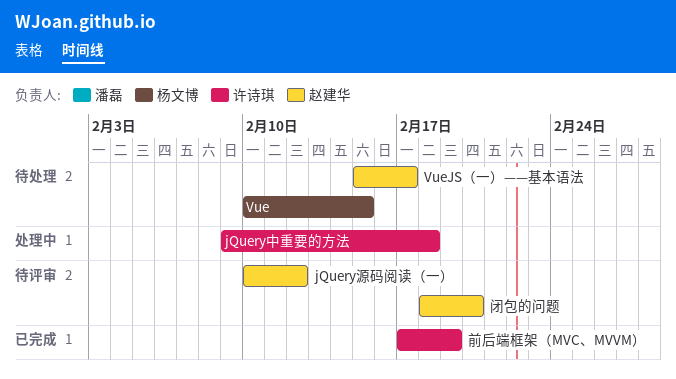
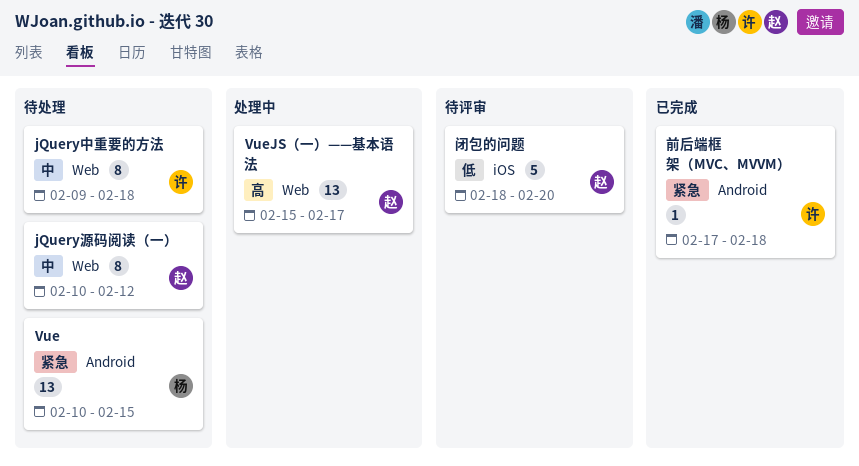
jQuery中重要的方法, status: 处理中 -> 待处理
jQuery源码阅读（一）, status: 待评审 -> 待处理
VueJS（一）——基本语法, status: 待处理 -> 处理中
前后端框架（MVC、MVVM）, due: Feb 19 -> Feb 18

